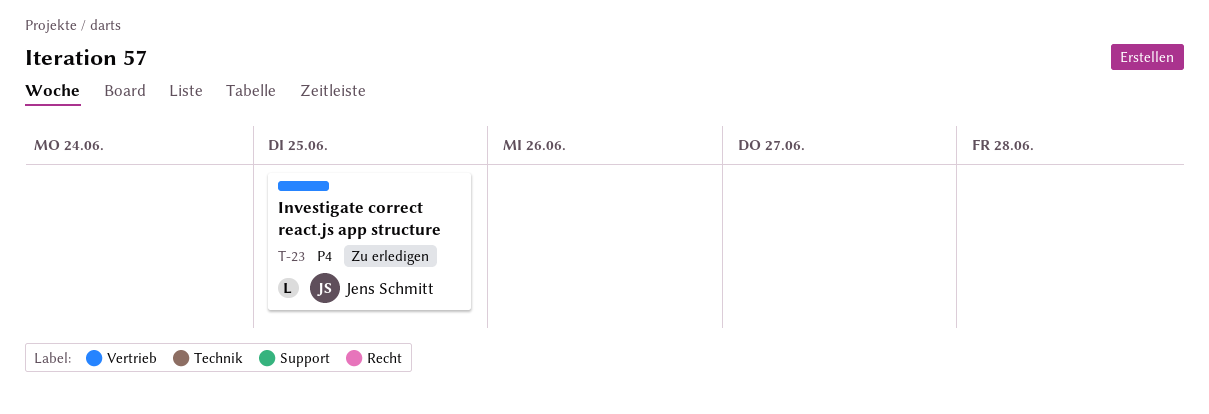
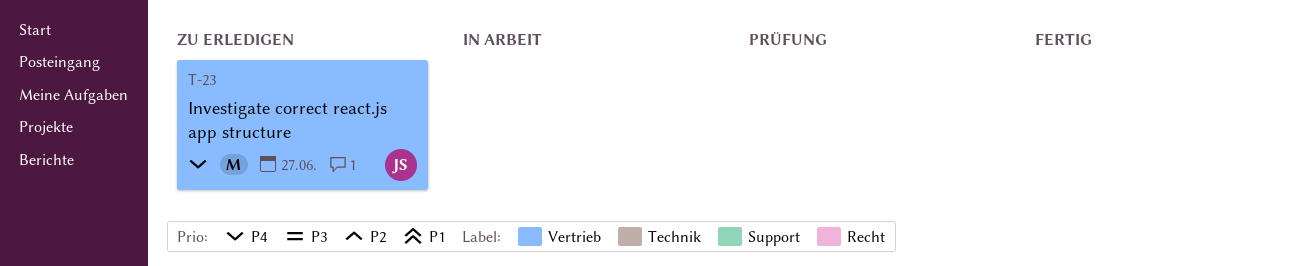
T-23, estimate: L -> M
T-23, due: Jun 25 -> Jun 27

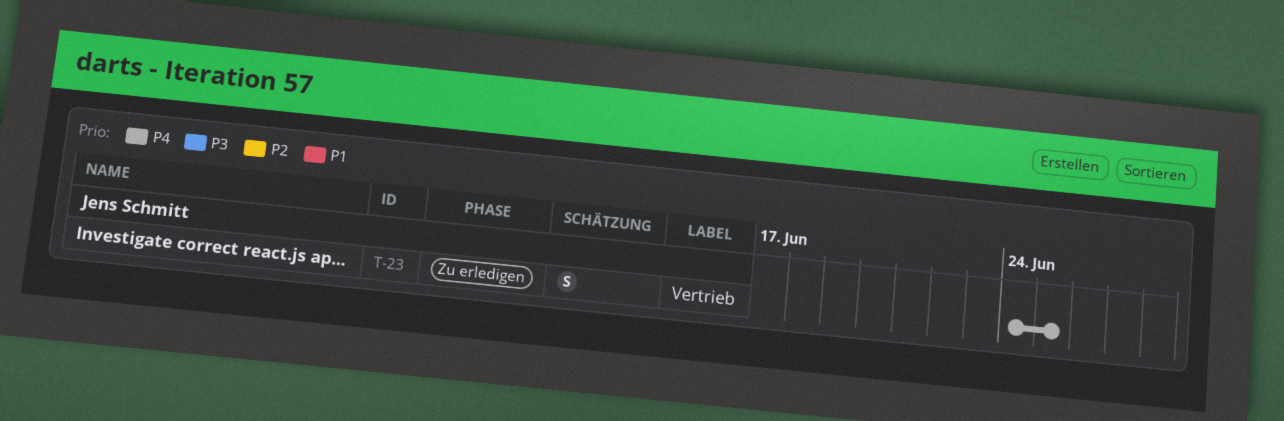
T-23, estimate: M -> S
T-23, due: Jun 27 -> Jun 25

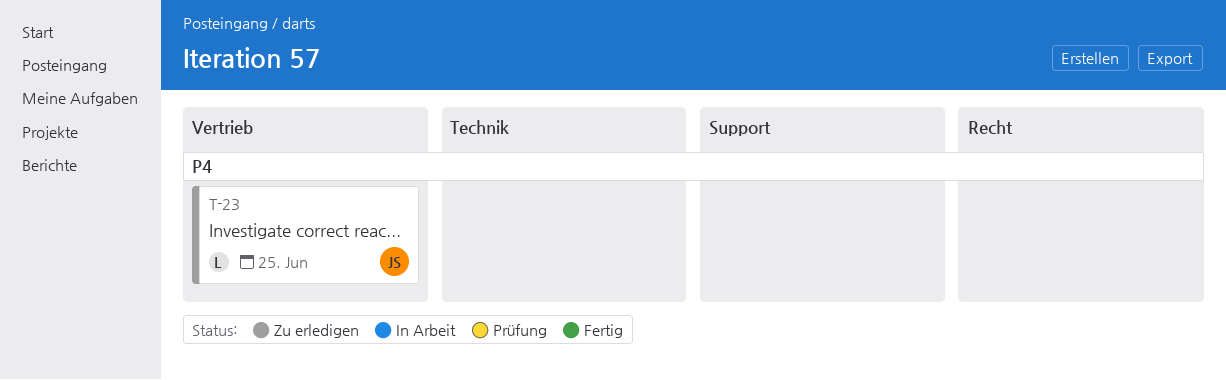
T-23, estimate: S -> L

